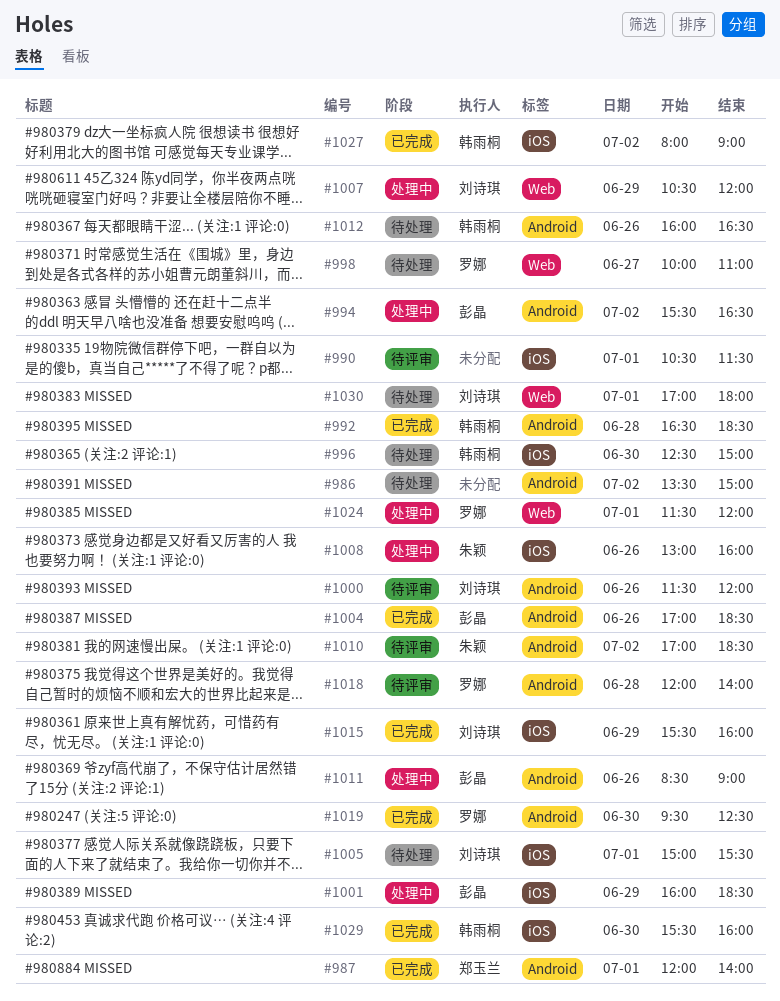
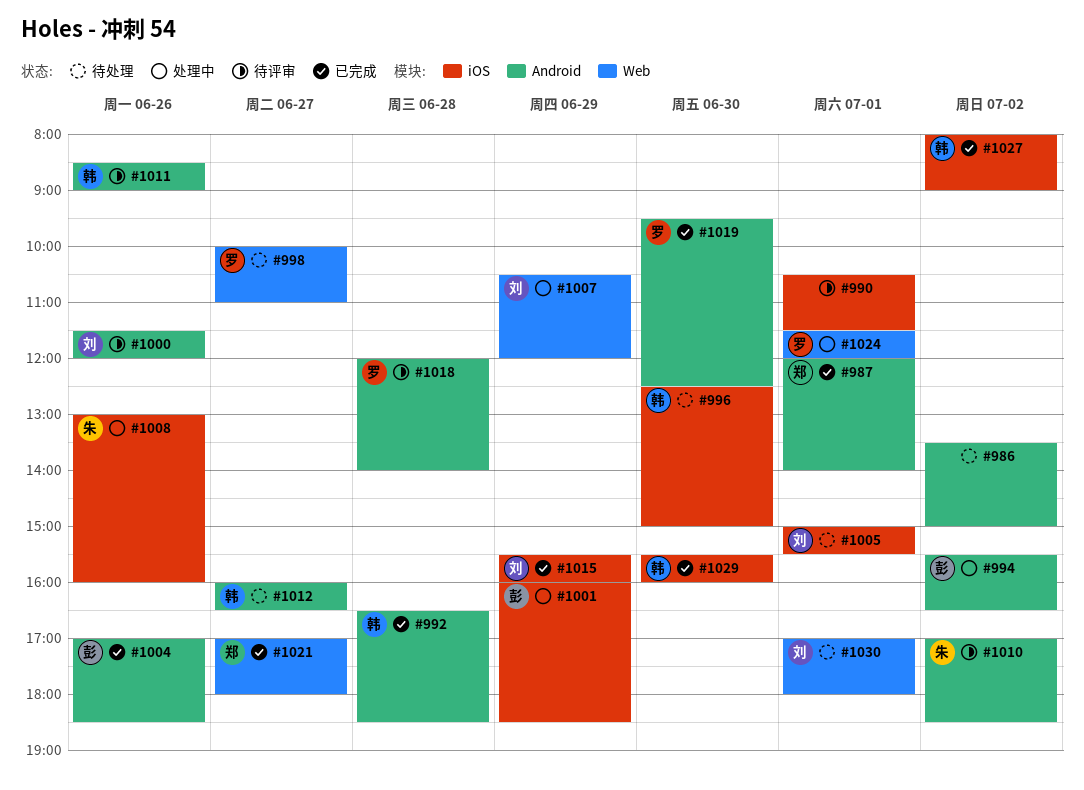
#1011, status: 处理中 -> 待评审
#1011, owner: 彭晶 -> 韩雨桐
#1012, day: Jun 26 -> Jun 27
#1021: none -> present

